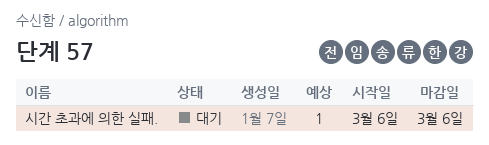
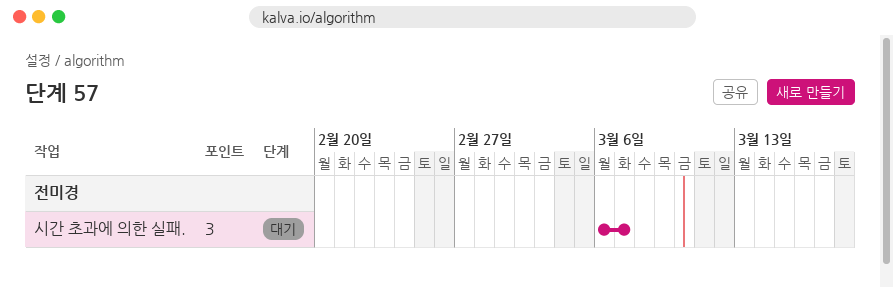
시간 초과에 의한 실패., estimate: 1 -> 3
시간 초과에 의한 실패., due: Mar 6 -> Mar 7

